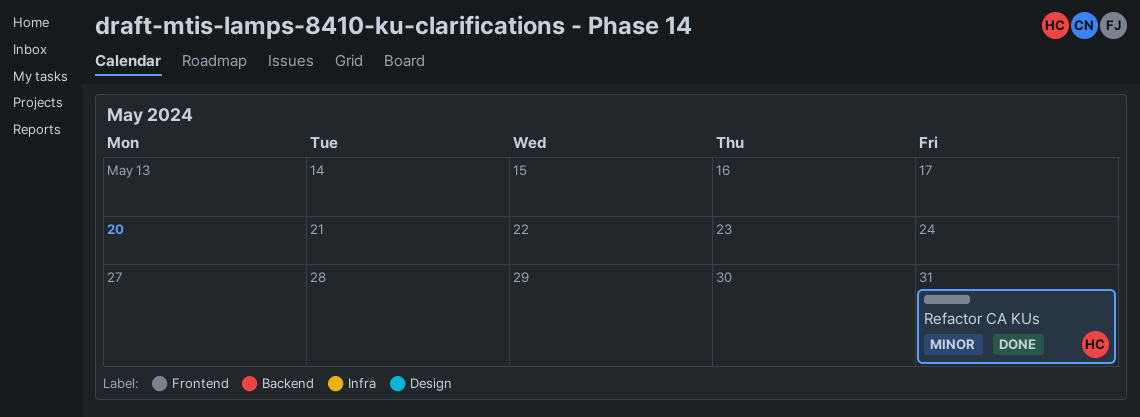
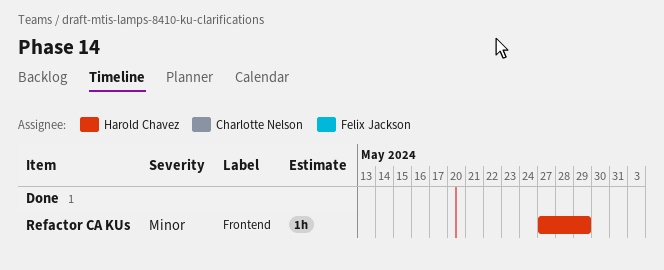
Refactor CA KUs, due: May 31 -> May 29

